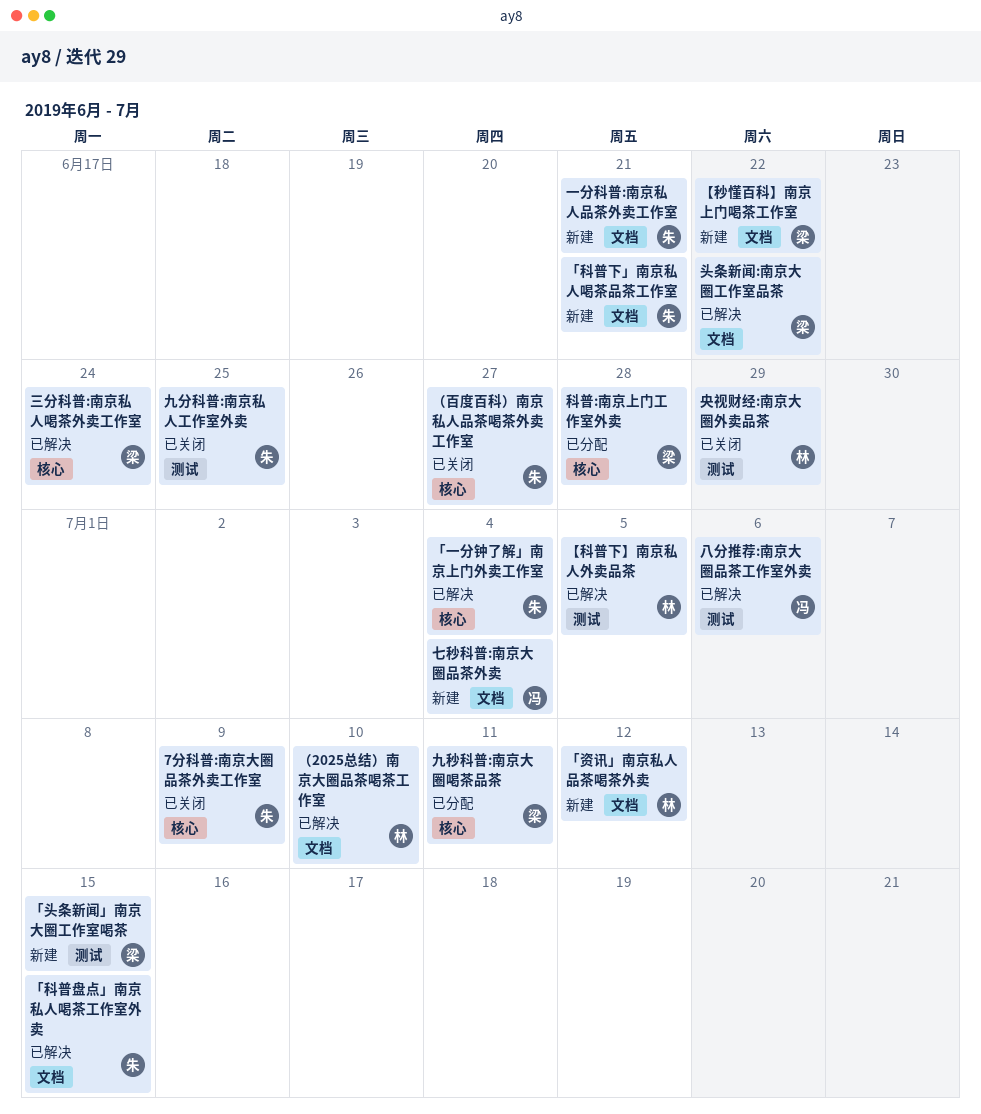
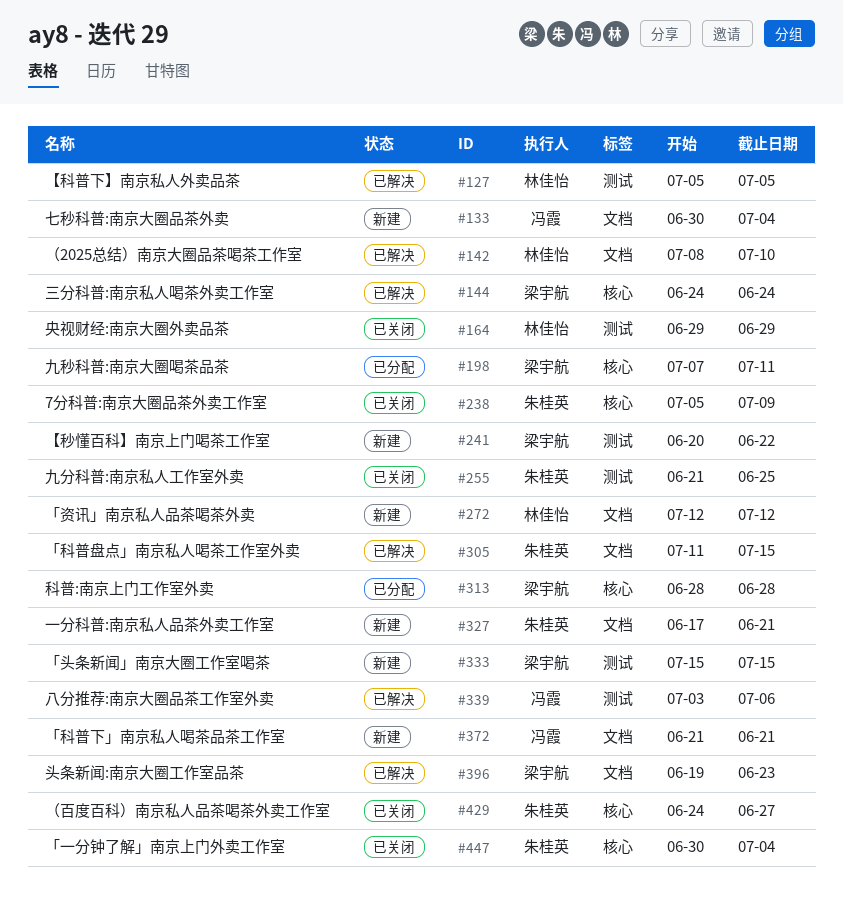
「一分钟了解」南京上门外卖工作室, status: 已解决 -> 已关闭
「科普下」南京私人喝茶品茶工作室, owner: 朱桂英 -> 冯霞
【秒懂百科】南京上门喝茶工作室, label: 文档 -> 测试
头条新闻:南京大圈工作室品茶, due: Jun 22 -> Jun 23

